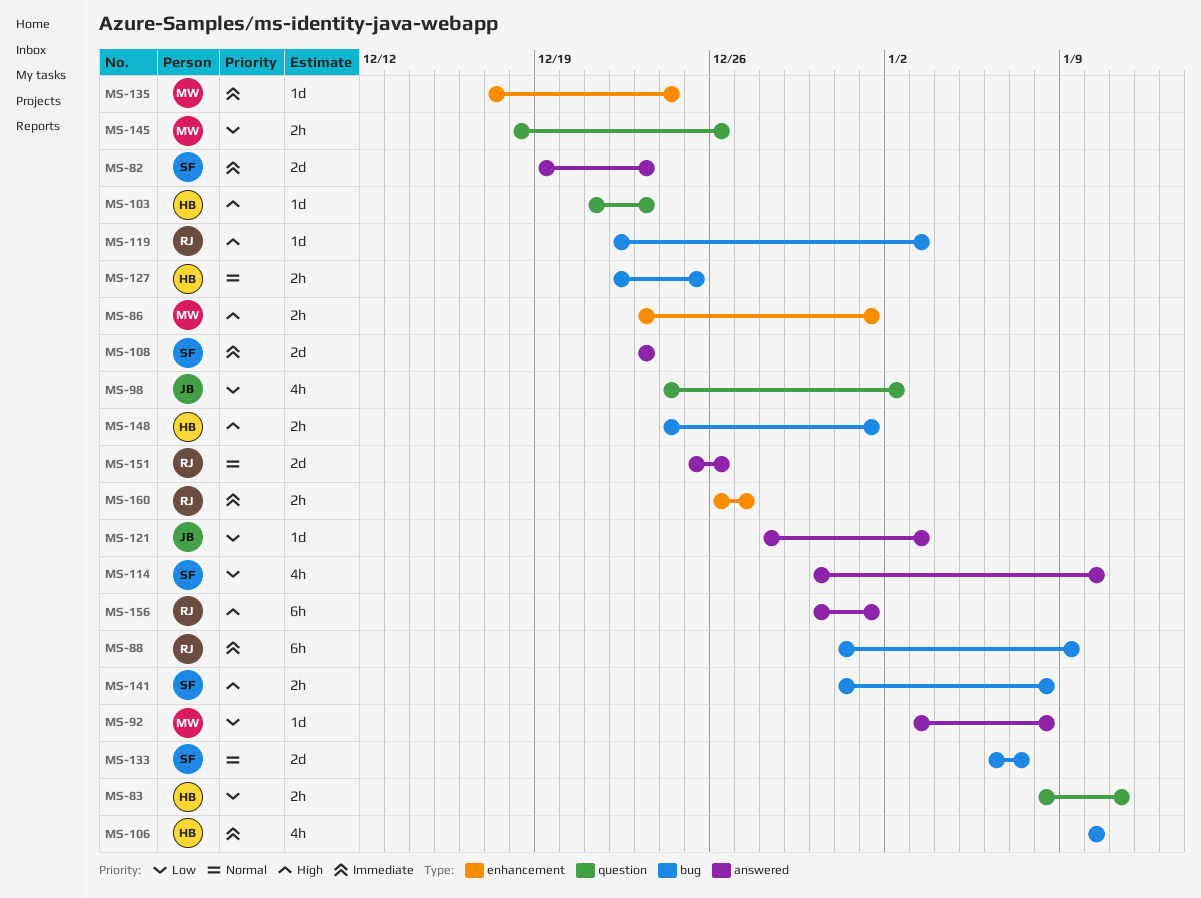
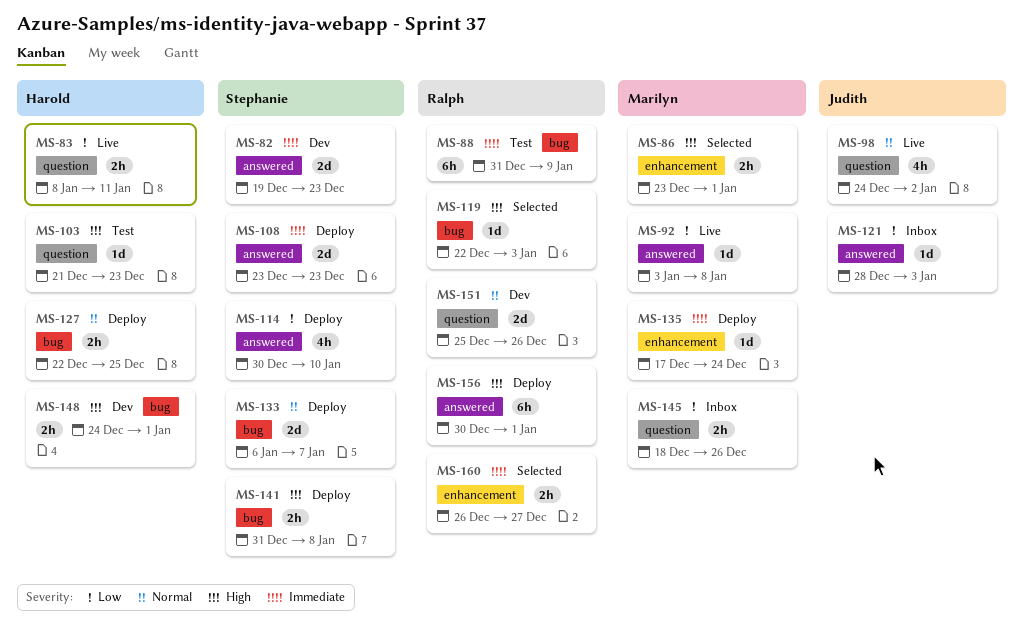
MS-98, priority: Low -> Normal
MS-106: present -> none
MS-151, label: answered -> question

